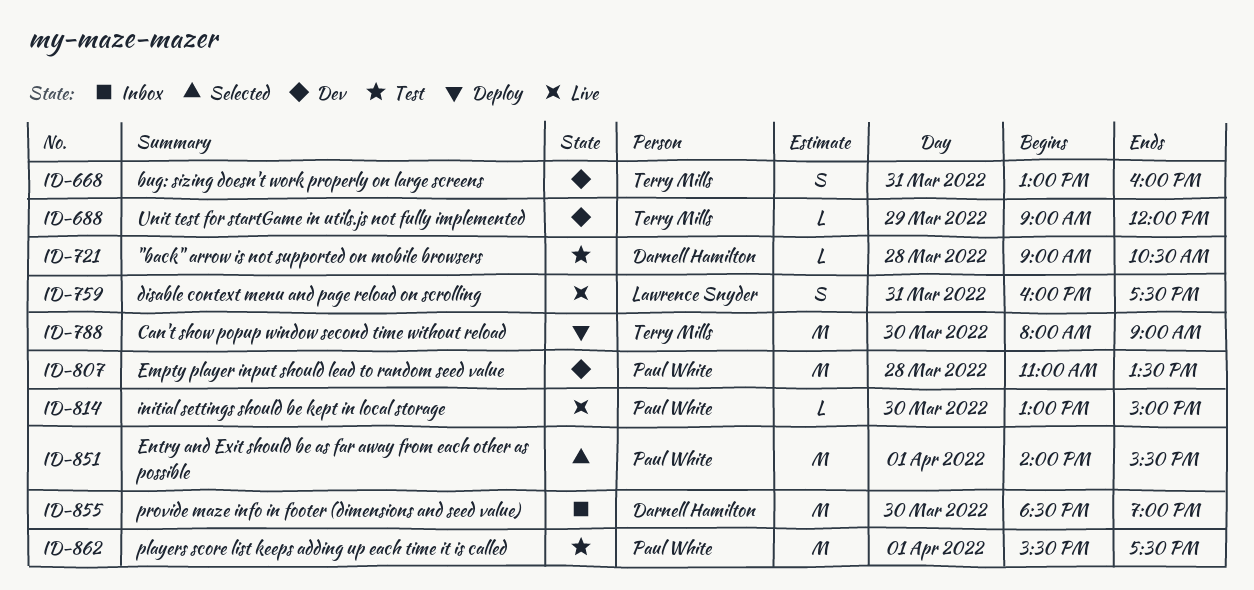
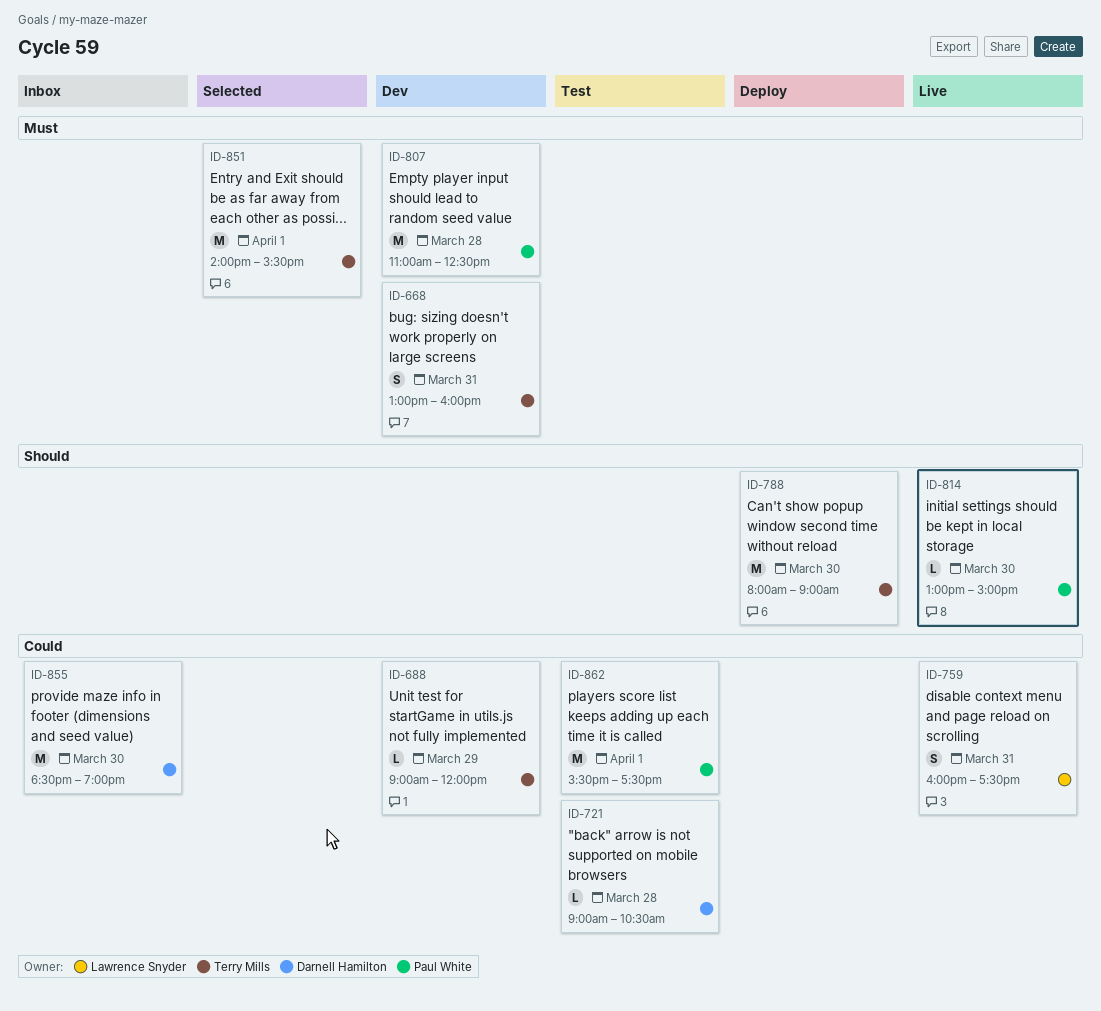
ID-807, ends: 13:30 -> 12:30
ID-851, owner: Paul White -> Terry Mills

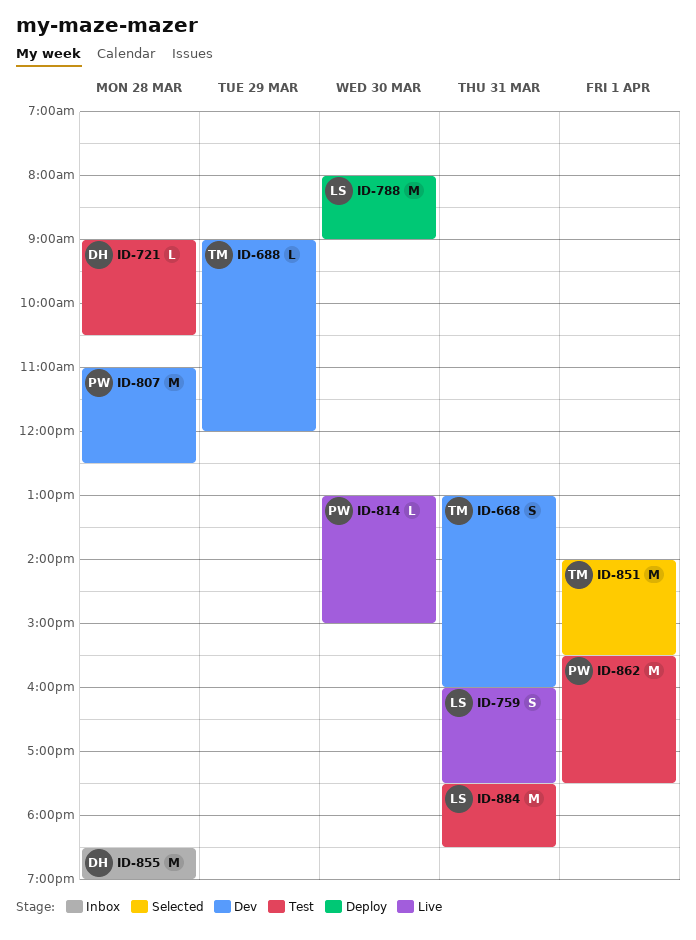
ID-788, owner: Terry Mills -> Lawrence Snyder
ID-855, day: Mar 30 -> Mar 28
ID-884: none -> present

